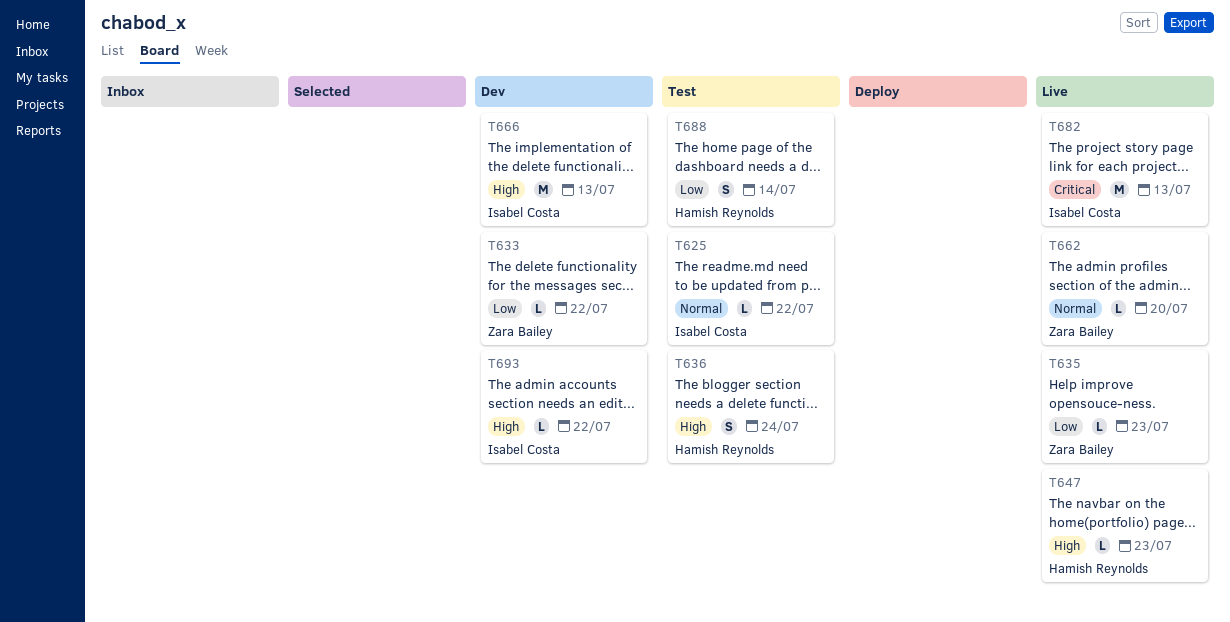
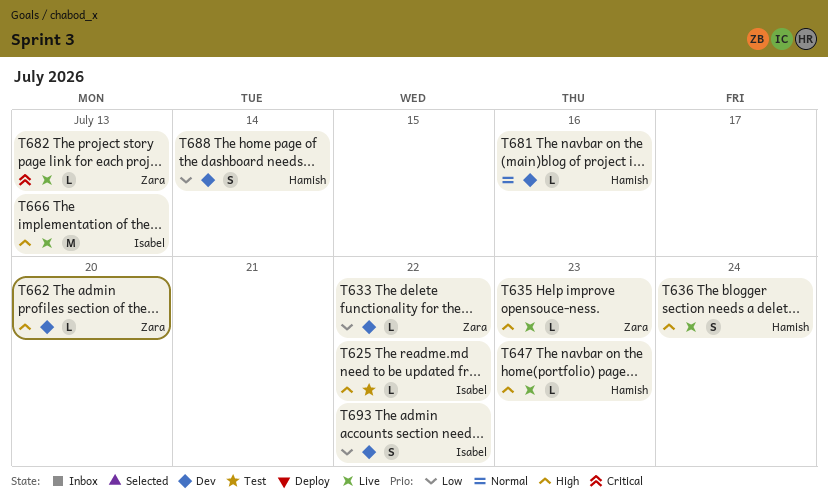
T625, priority: Normal -> High
T635, priority: Low -> High
T636, status: Test -> Live
T662, status: Live -> Dev
T662, priority: Normal -> High
T666, status: Dev -> Live
T681: none -> present
T682, owner: Isabel Costa -> Zara Bailey
T682, estimate: M -> L
T688, status: Test -> Dev
T693, priority: High -> Low
T693, estimate: L -> S

